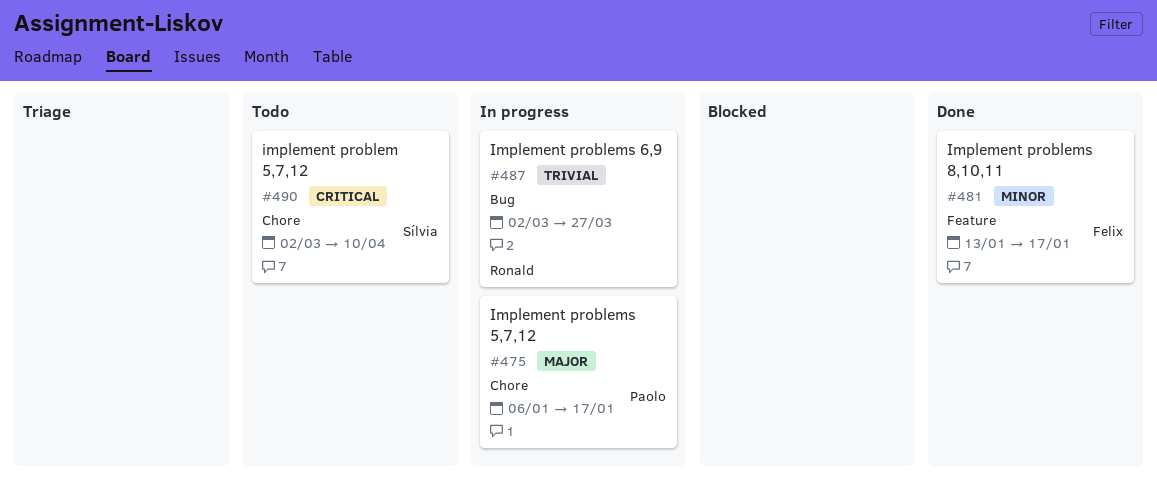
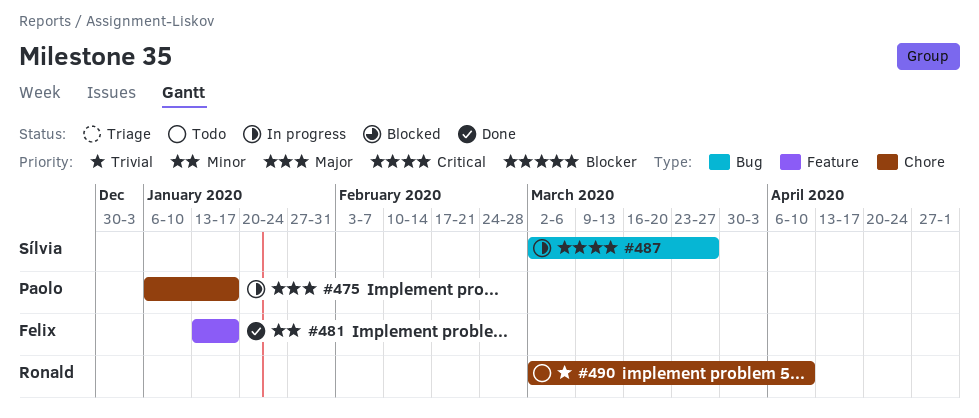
#487, owner: Ronald -> Sílvia
#487, priority: Trivial -> Critical
#490, owner: Sílvia -> Ronald
#490, priority: Critical -> Trivial

